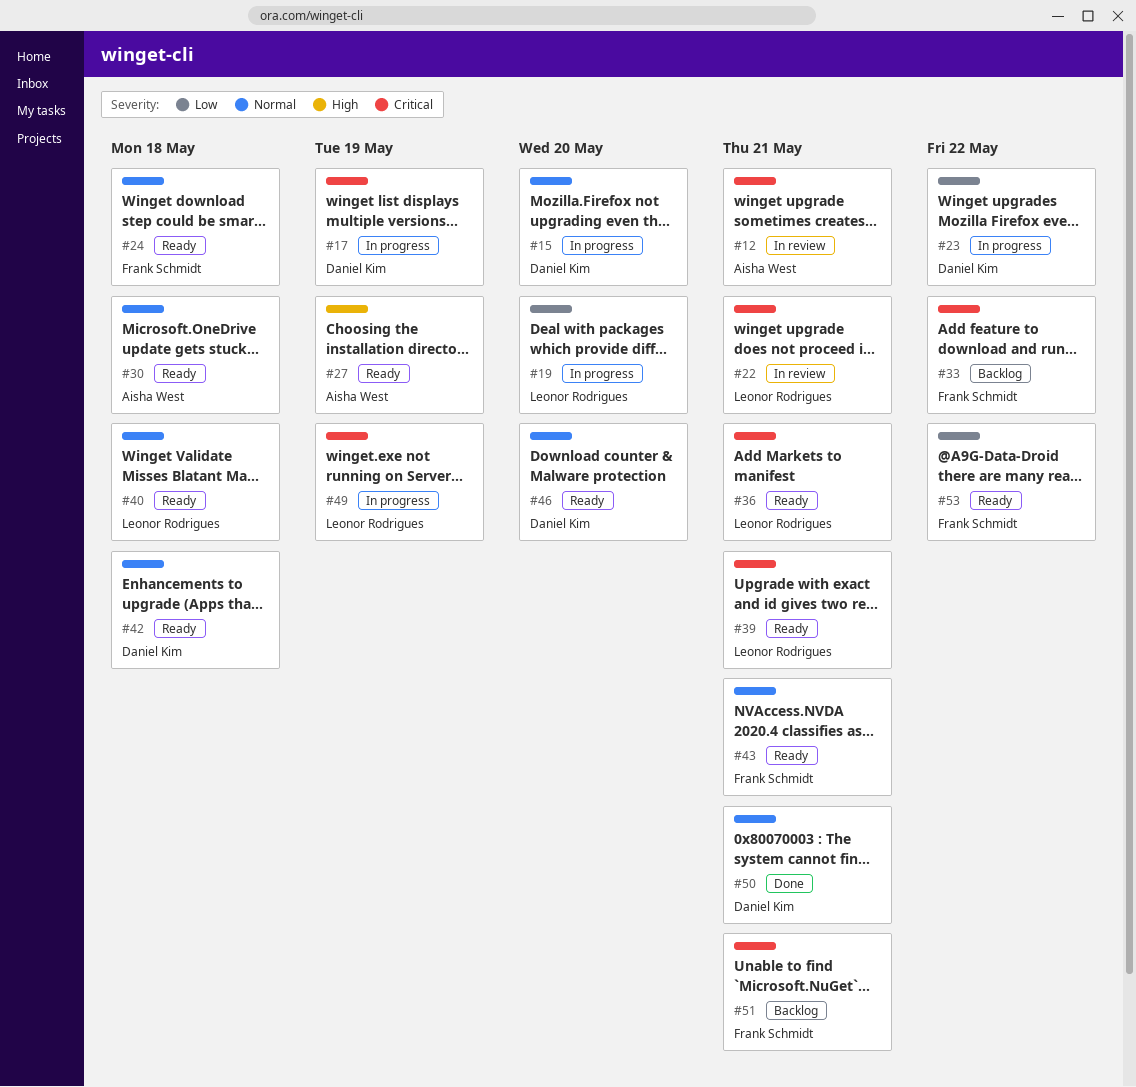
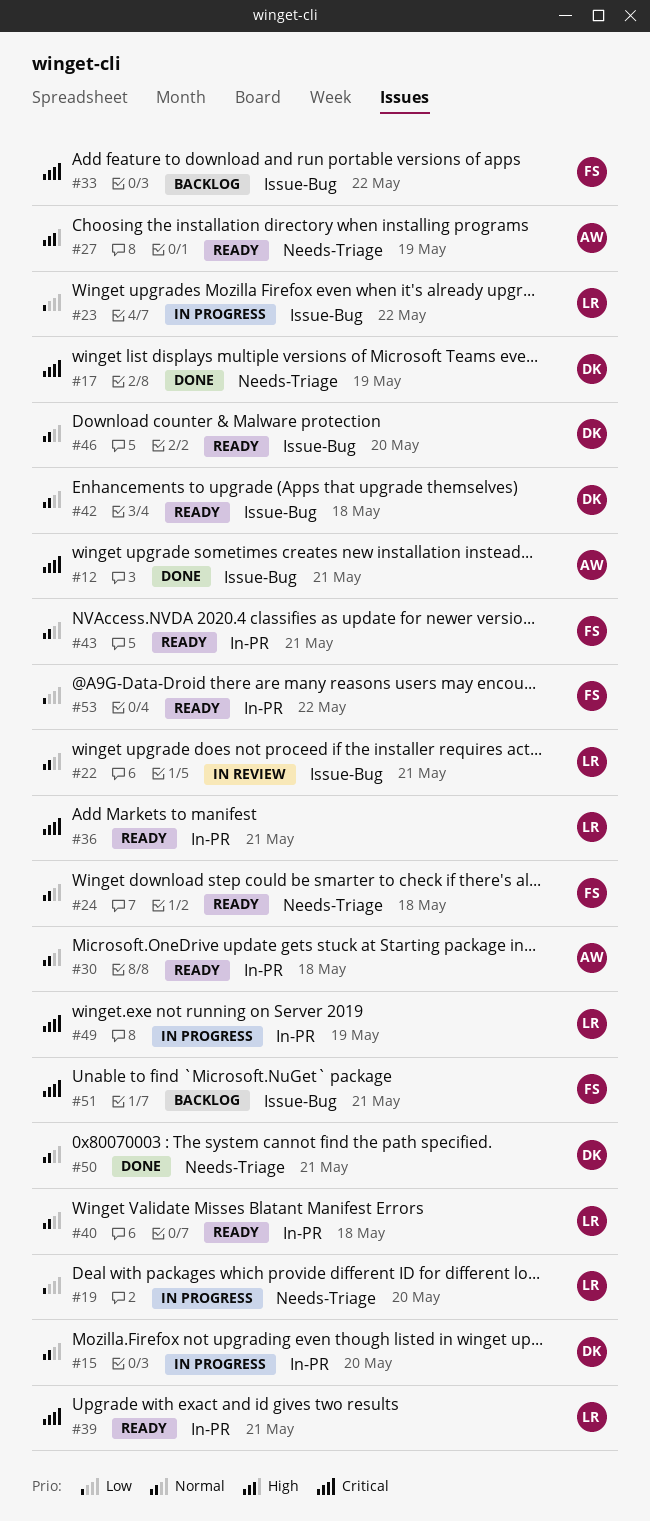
#12, status: In review -> Done
#17, status: In progress -> Done
#22, priority: Critical -> Normal
#23, owner: Daniel Kim -> Leonor Rodrigues

